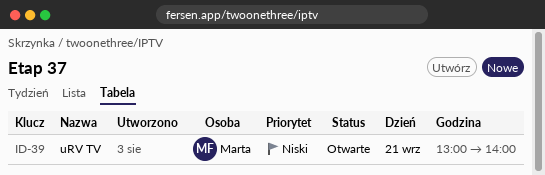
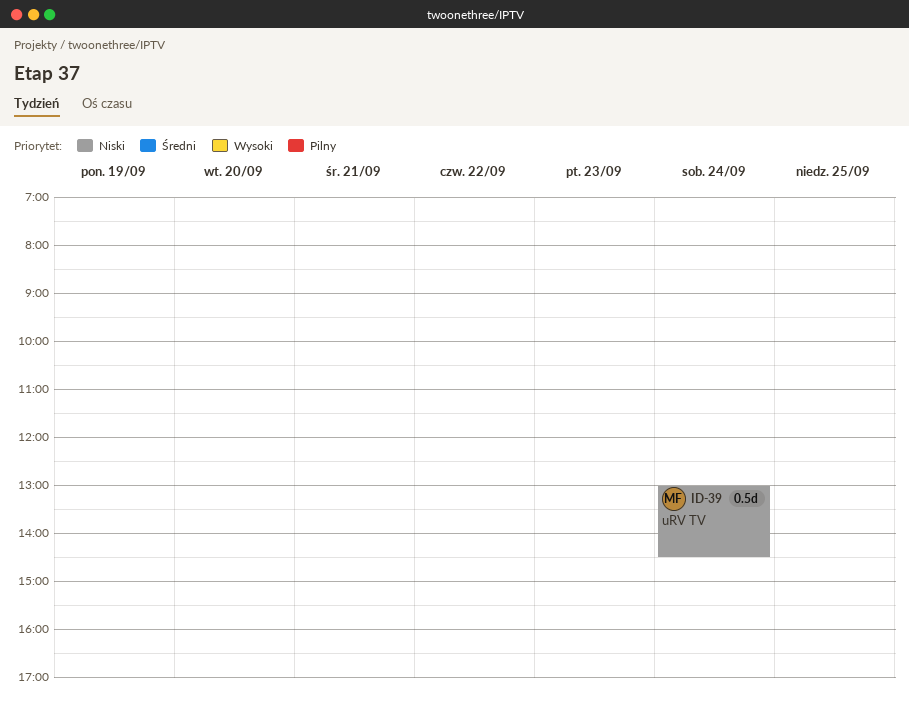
ID-39, day: Sep 21 -> Sep 24
ID-39, ends: 14:00 -> 14:30

